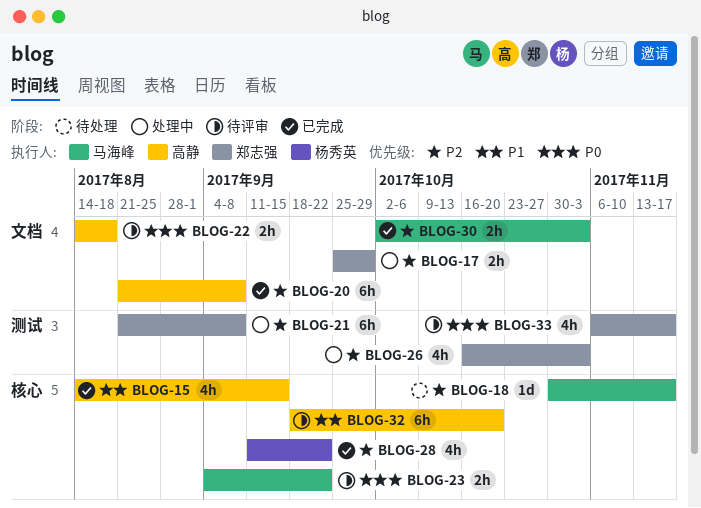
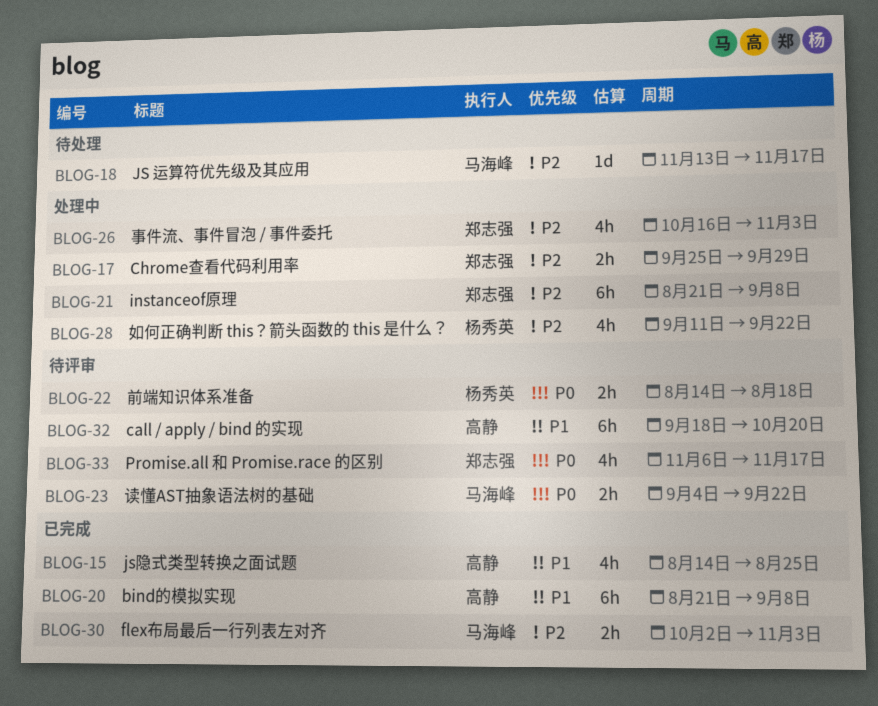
BLOG-15, due: Sep 15 -> Aug 25
BLOG-18, start: Oct 30 -> Nov 13
BLOG-20, priority: P2 -> P1
BLOG-22, owner: 高静 -> 杨秀英
BLOG-28, status: 已完成 -> 处理中

